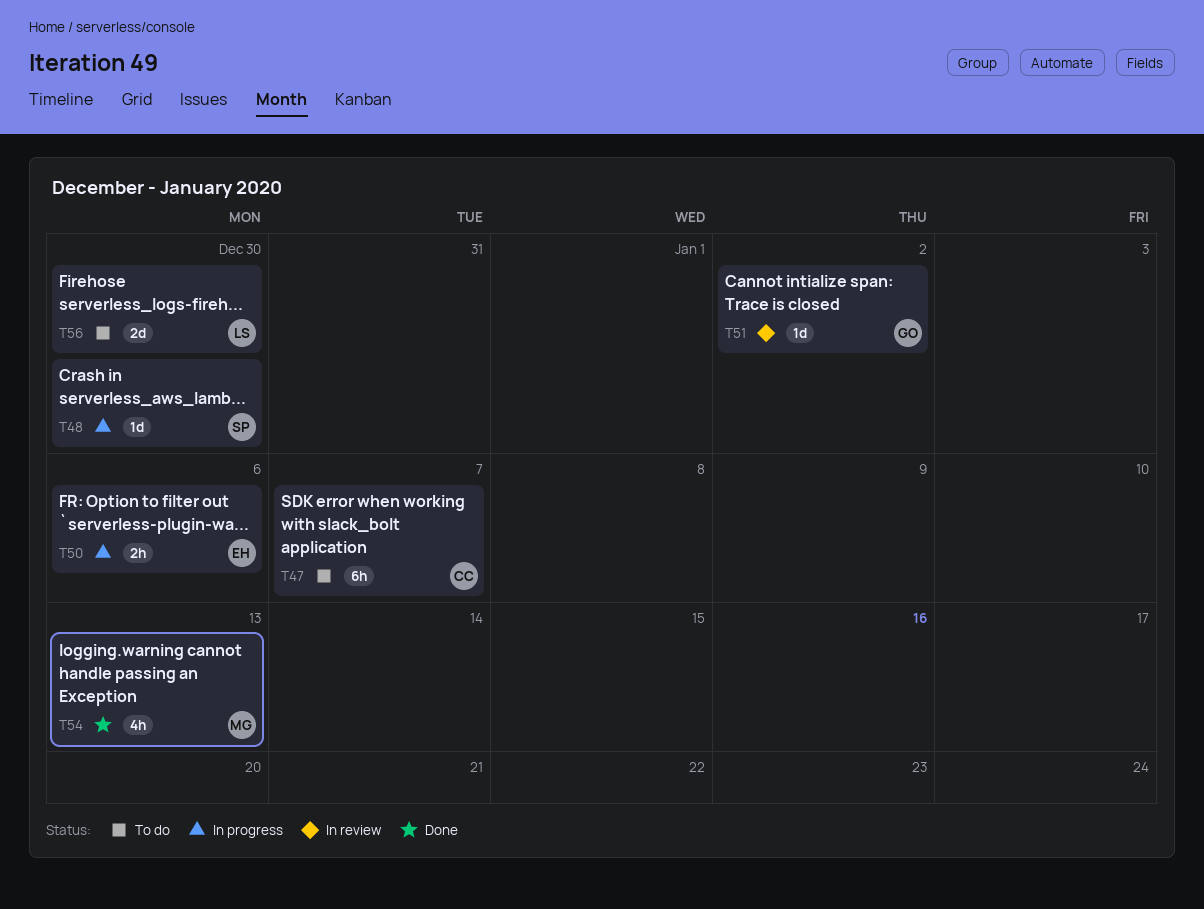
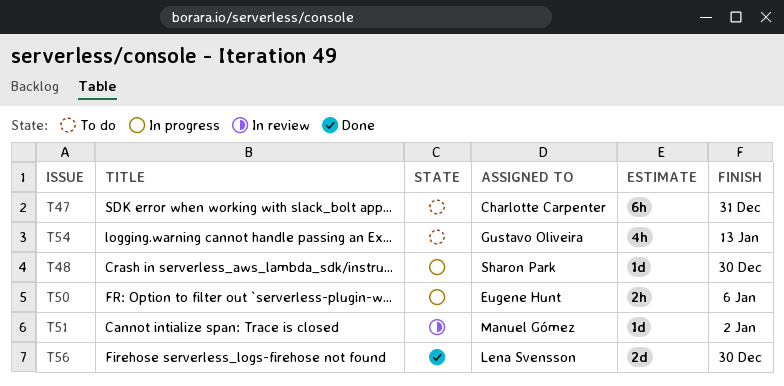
T47, due: Jan 7 -> Dec 31
T51, owner: Gustavo Oliveira -> Manuel Gómez
T54, status: Done -> To do
T54, owner: Manuel Gómez -> Gustavo Oliveira
T56, status: To do -> Done

